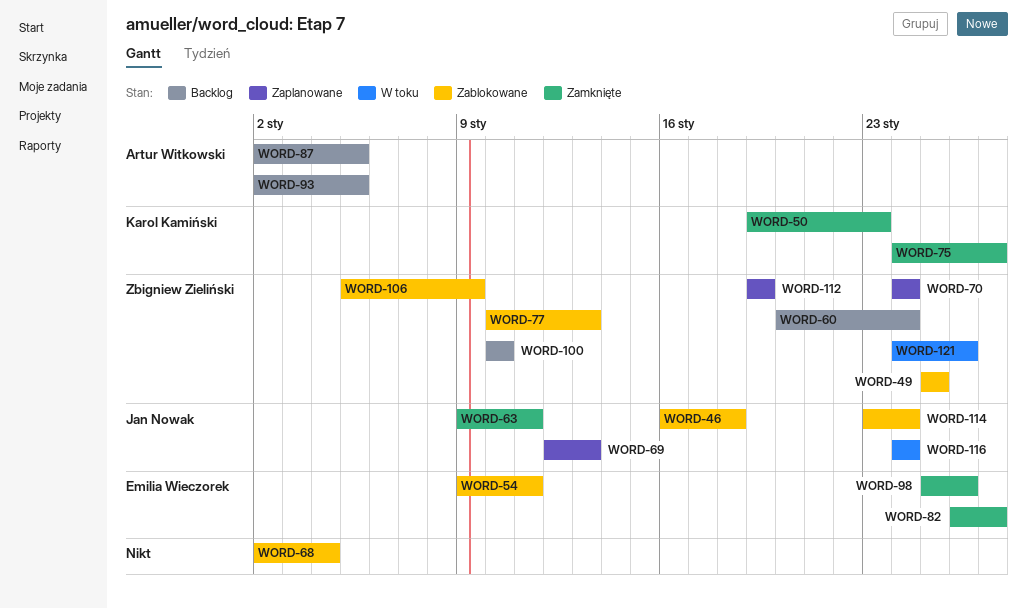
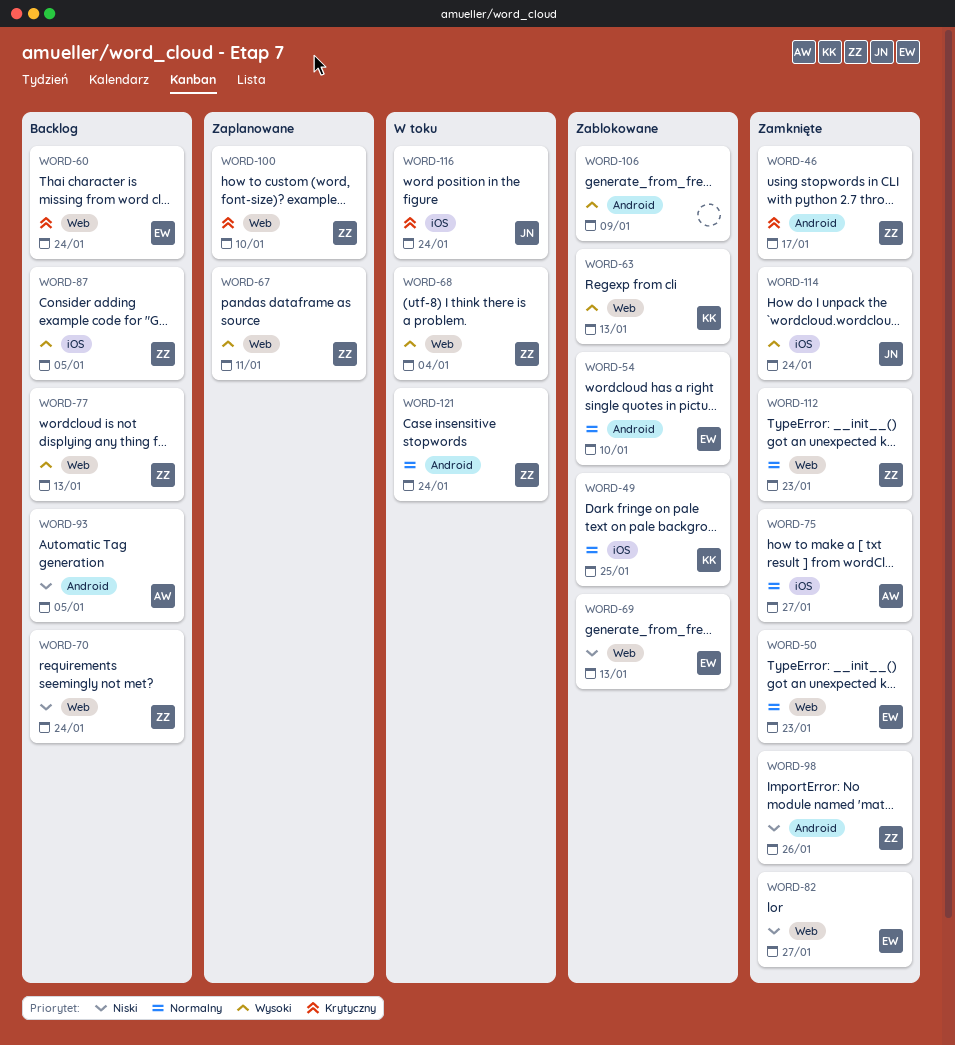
WORD-46, status: Zablokowane -> Zamknięte
WORD-46, owner: Jan Nowak -> Zbigniew Zieliński
WORD-46, due: Jan 18 -> Jan 17
WORD-49, owner: Zbigniew Zieliński -> Karol Kamiński
WORD-50, owner: Karol Kamiński -> Emilia Wieczorek
WORD-54, due: Jan 11 -> Jan 10
WORD-60, owner: Zbigniew Zieliński -> Emilia Wieczorek
WORD-63, status: Zamknięte -> Zablokowane
WORD-63, owner: Jan Nowak -> Karol Kamiński
WORD-63, due: Jan 11 -> Jan 13
WORD-67: none -> present
WORD-68, status: Zablokowane -> W toku
WORD-68, owner: none -> Zbigniew Zieliński
WORD-69, status: Zaplanowane -> Zablokowane
WORD-69, owner: Jan Nowak -> Emilia Wieczorek
WORD-70, status: Zaplanowane -> Backlog
WORD-75, owner: Karol Kamiński -> Artur Witkowski
WORD-77, status: Zablokowane -> Backlog
WORD-87, owner: Artur Witkowski -> Zbigniew Zieliński
WORD-98, owner: Emilia Wieczorek -> Zbigniew Zieliński
WORD-100, status: Backlog -> Zaplanowane
WORD-106, owner: Zbigniew Zieliński -> none
WORD-112, status: Zaplanowane -> Zamknięte
WORD-112, due: Jan 19 -> Jan 23
WORD-114, status: Zablokowane -> Zamknięte
WORD-121, due: Jan 26 -> Jan 24

